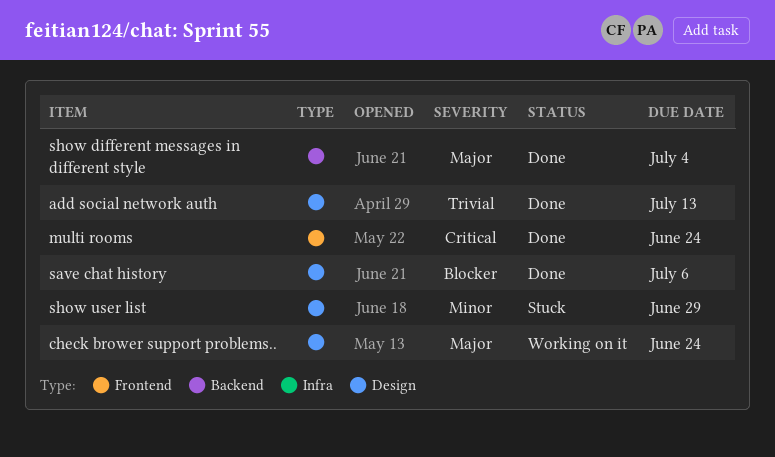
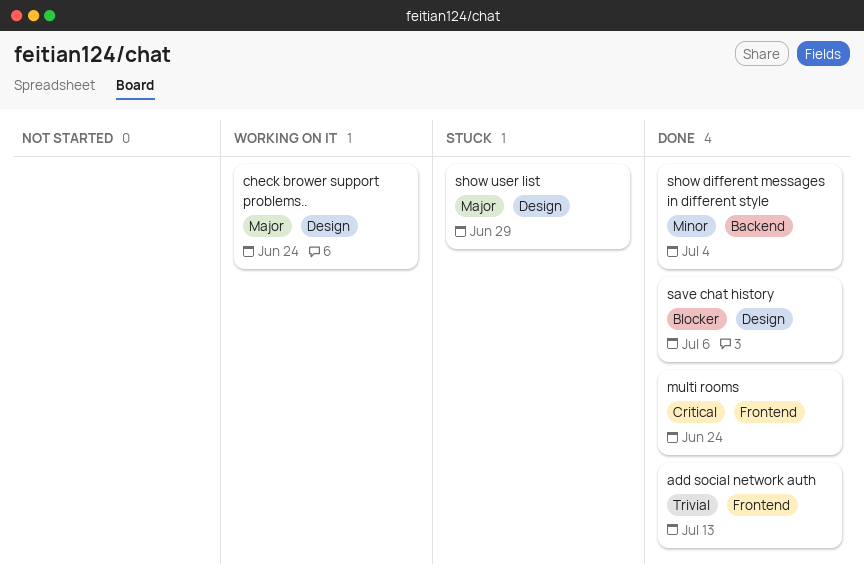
add social network auth, label: Design -> Frontend
show different messages in different style, priority: Major -> Minor
show user list, priority: Minor -> Major

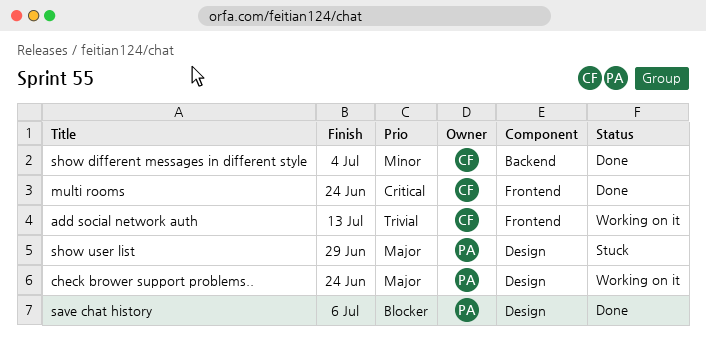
add social network auth, status: Done -> Working on it

